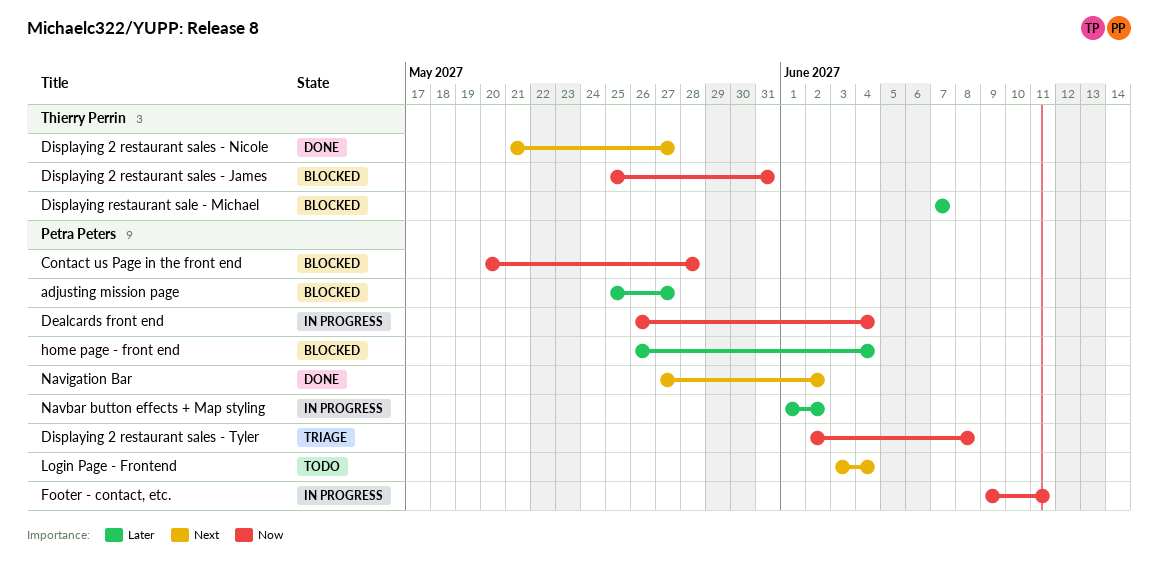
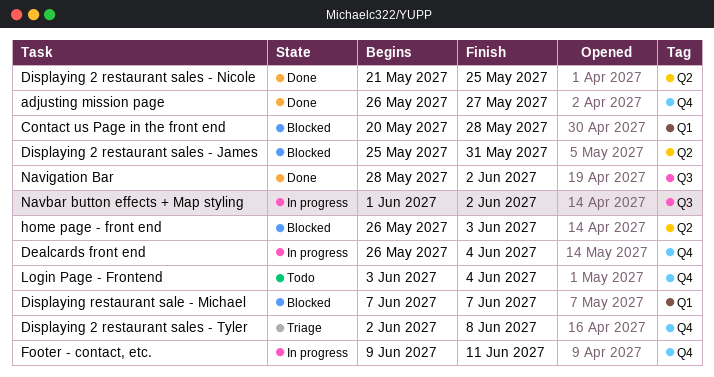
adjusting mission page, status: Blocked -> Done
adjusting mission page, start: May 25 -> May 26
Displaying 2 restaurant sales - Nicole, due: May 27 -> May 25
home page - front end, due: Jun 4 -> Jun 3
Navigation Bar, start: May 27 -> May 28

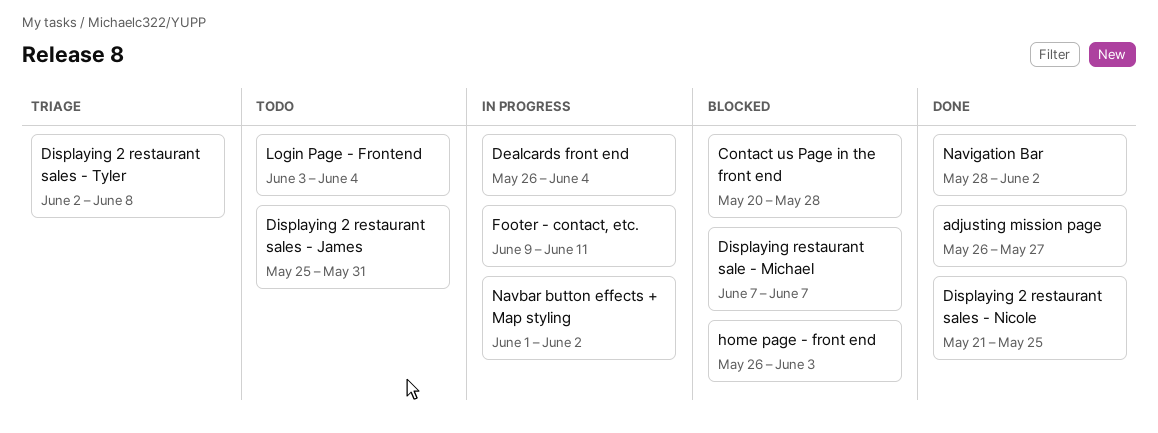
Displaying 2 restaurant sales - James, status: Blocked -> Todo

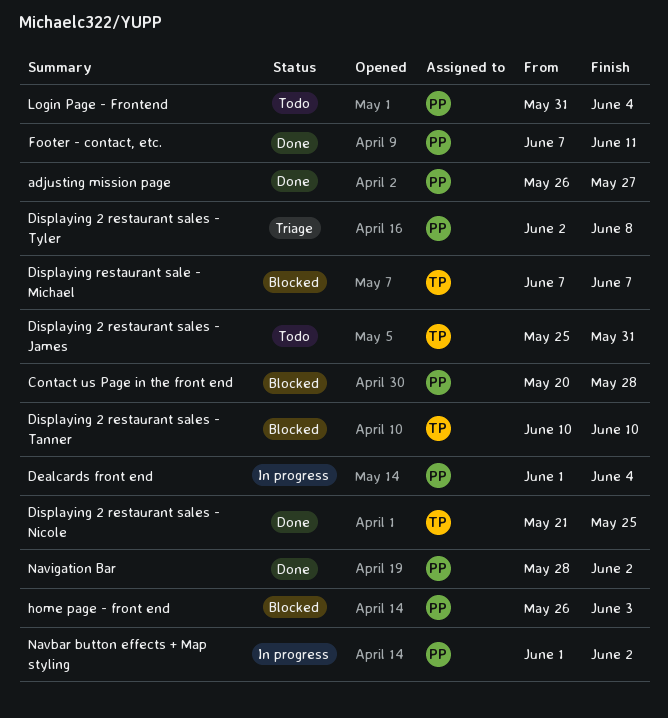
Dealcards front end, start: May 26 -> Jun 1
Displaying 2 restaurant sales - Tanner: none -> present
Footer - contact, etc., status: In progress -> Done
Footer - contact, etc., start: Jun 9 -> Jun 7
Login Page - Frontend, start: Jun 3 -> May 31

